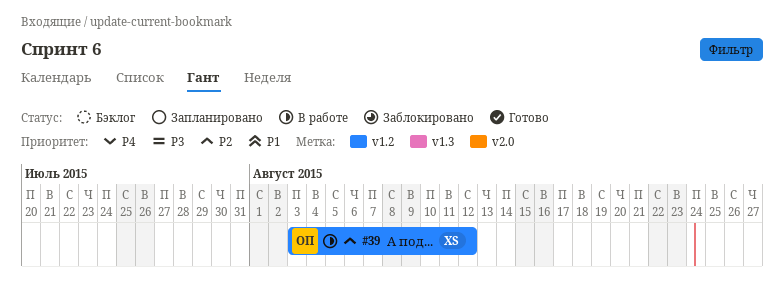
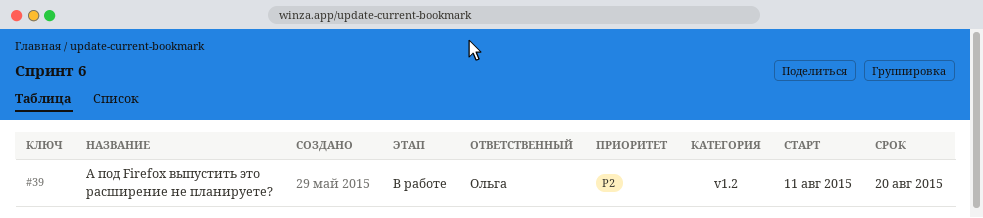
#39, start: Aug 3 -> Aug 11
#39, due: Aug 12 -> Aug 20

